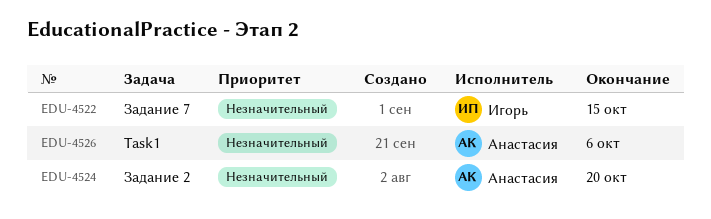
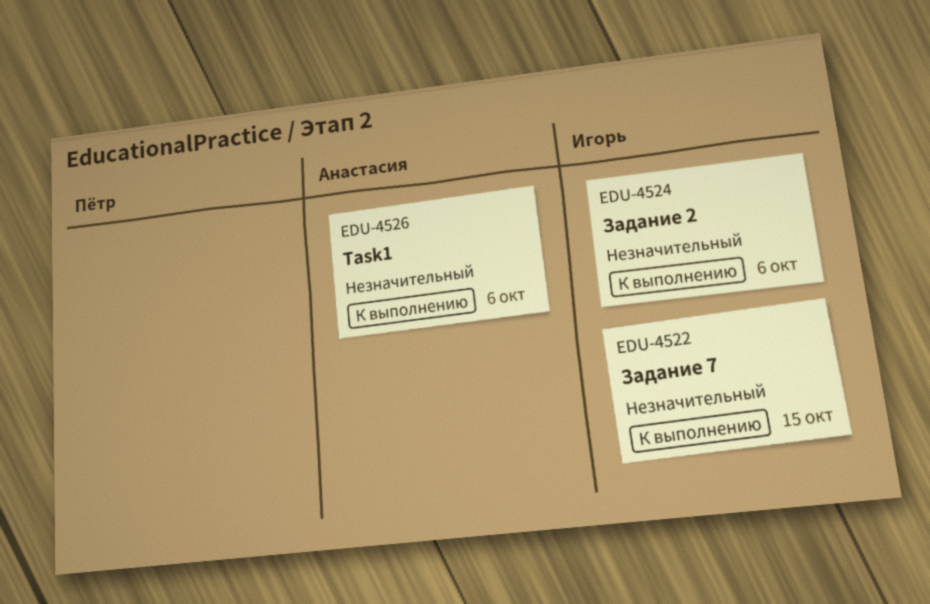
EDU-4524, owner: Анастасия -> Игорь
EDU-4524, due: Oct 20 -> Oct 6

